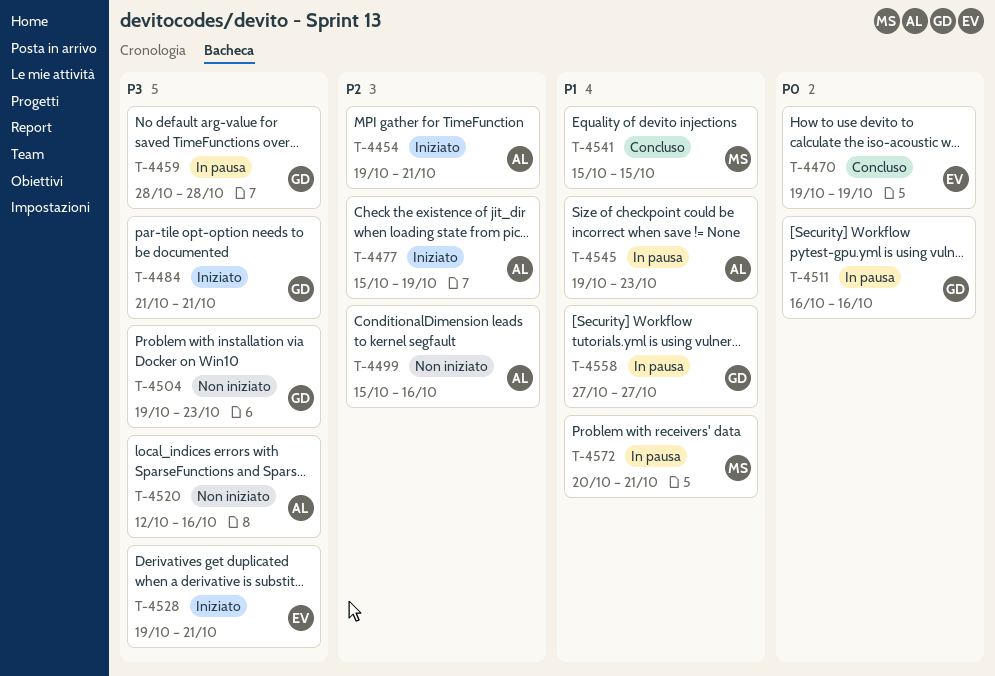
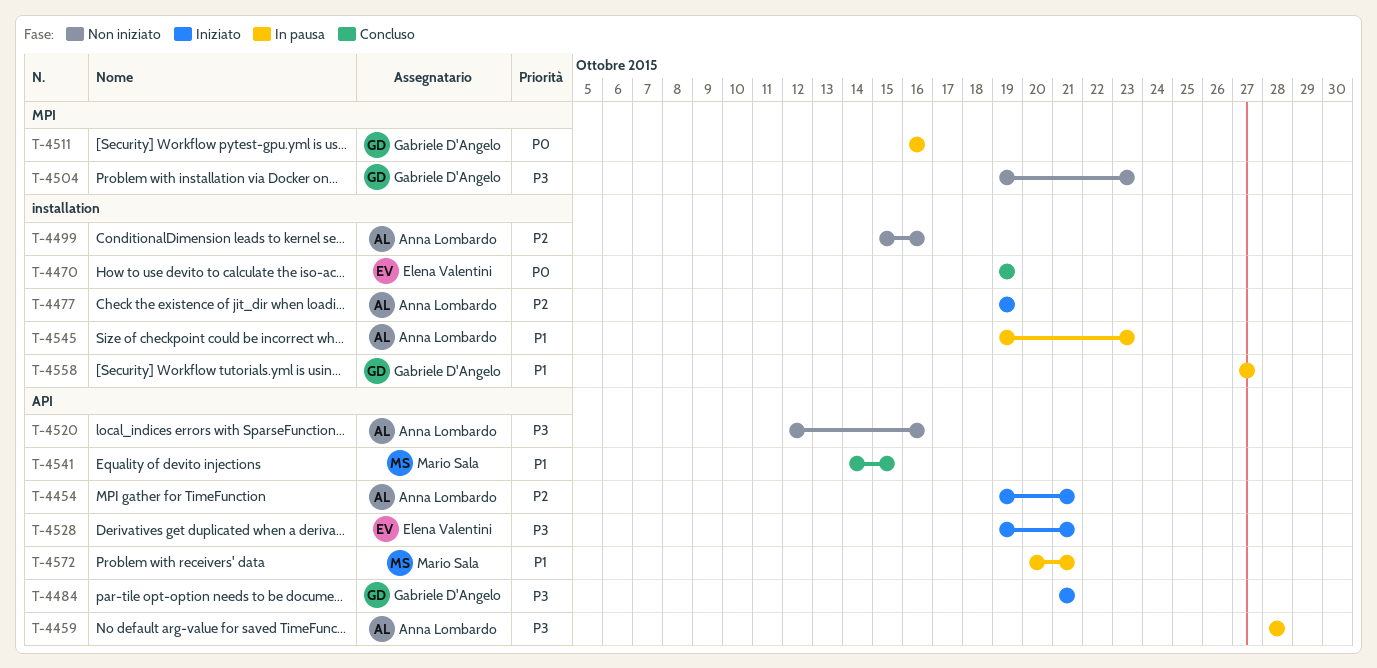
T-4459, owner: Gabriele D'Angelo -> Anna Lombardo
T-4477, start: Oct 15 -> Oct 19
T-4541, start: Oct 15 -> Oct 14

